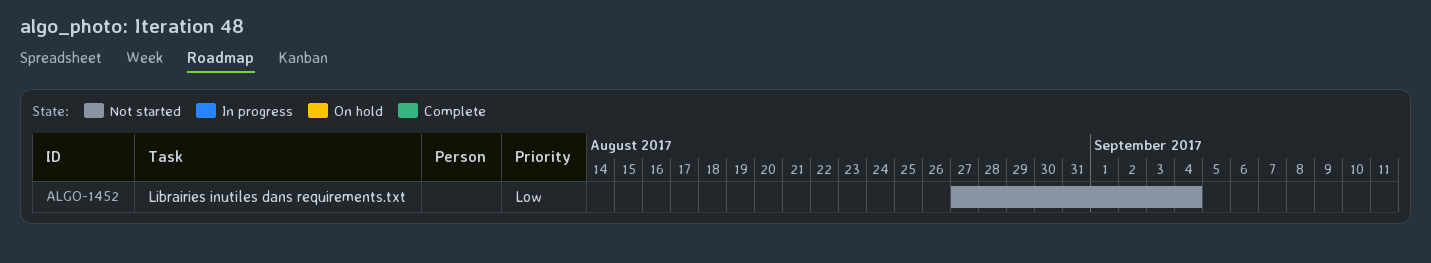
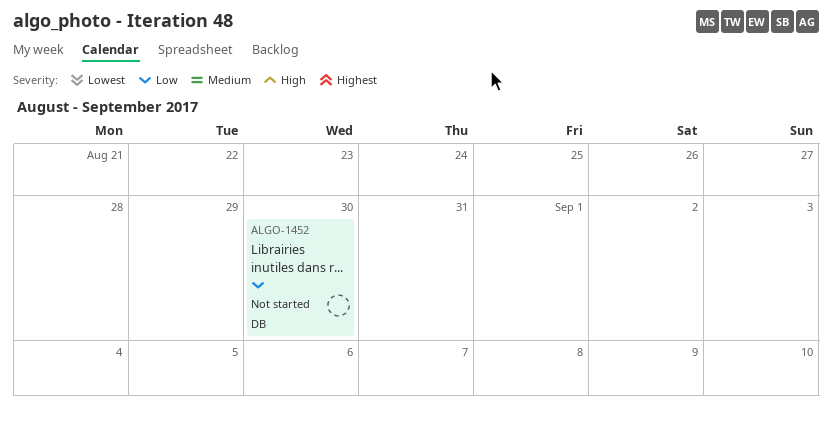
ALGO-1452, due: Sep 4 -> Aug 30

